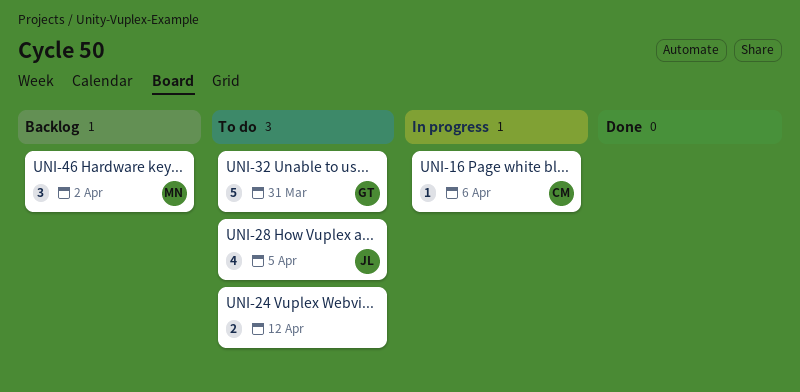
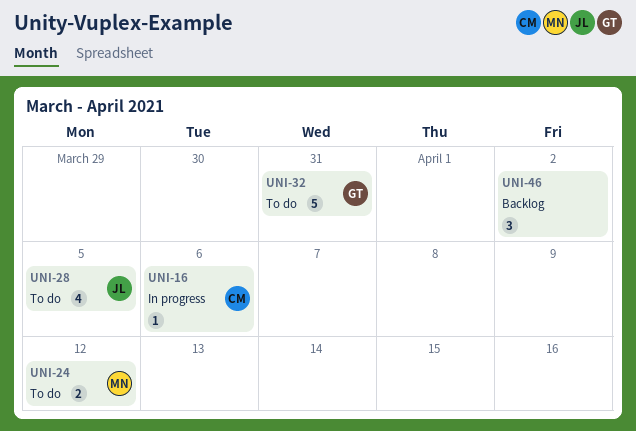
UNI-24, owner: none -> MN
UNI-46, owner: MN -> none

